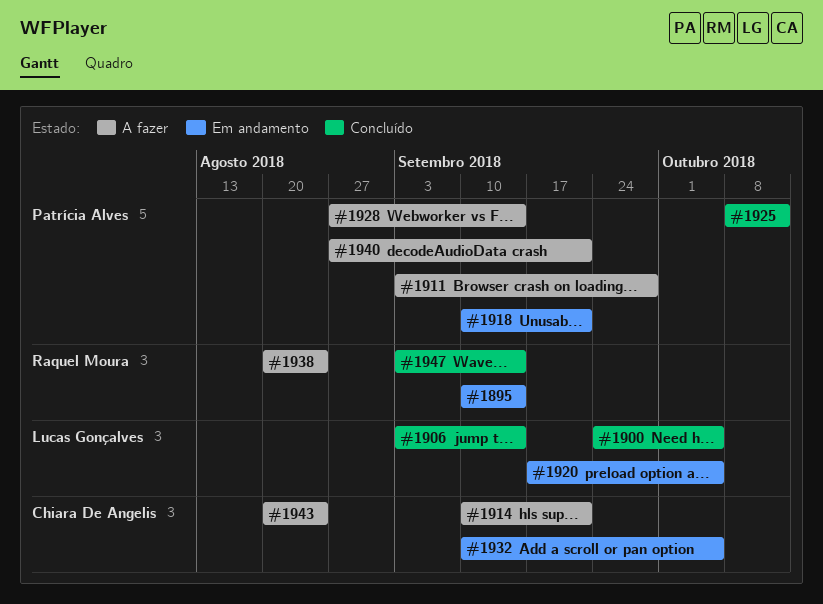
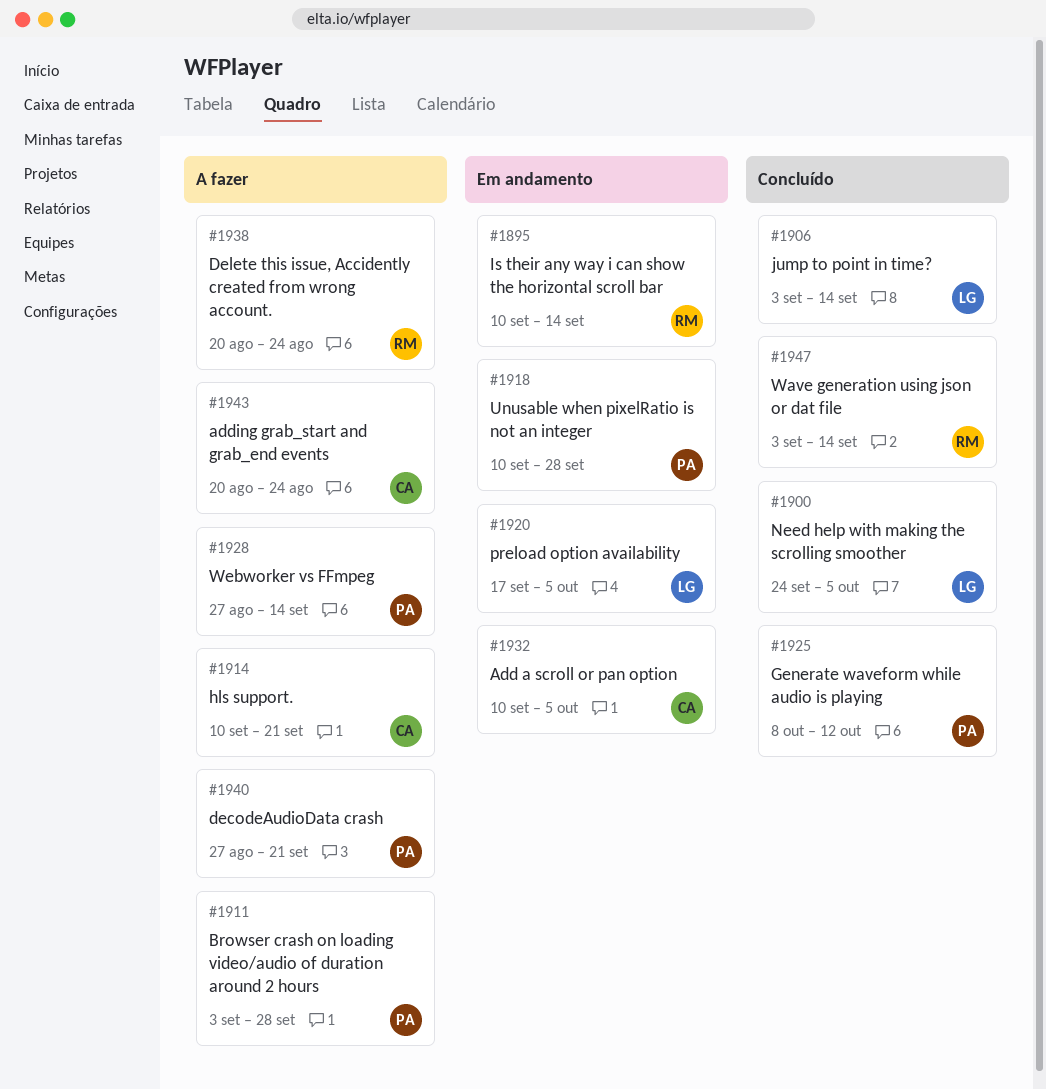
#1918, due: Sep 21 -> Sep 28

